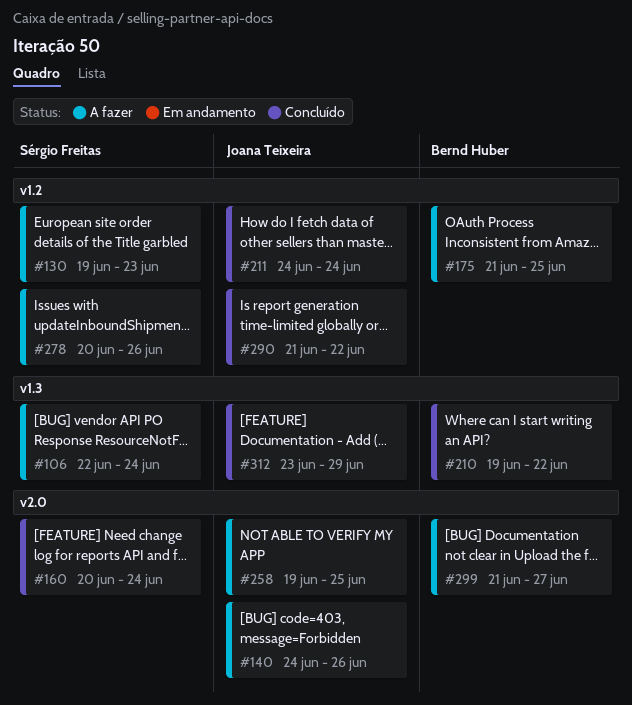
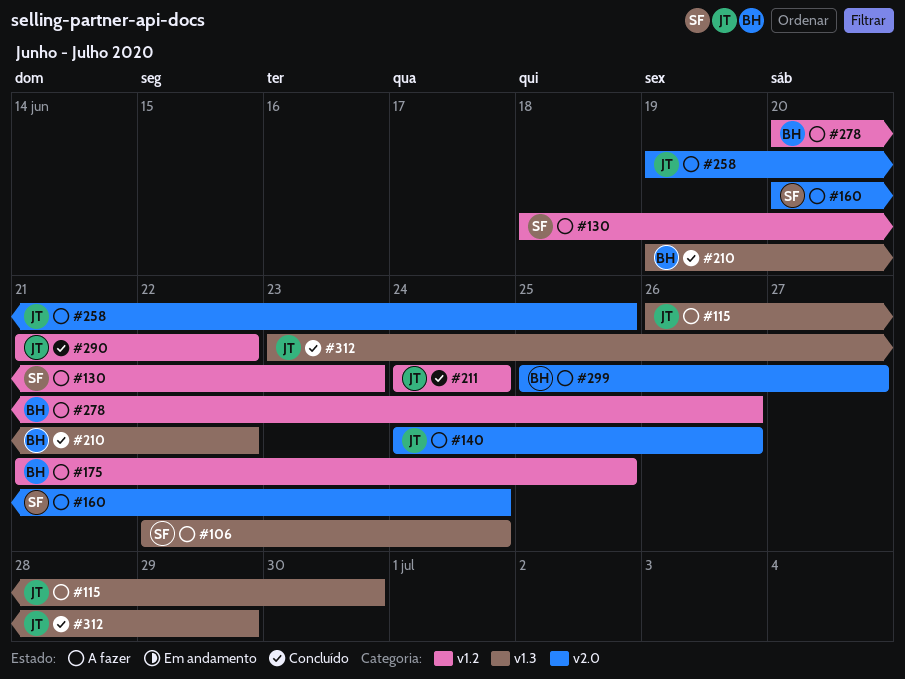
#115: none -> present
#130, start: Jun 19 -> Jun 18
#160, status: Concluído -> A fazer
#278, owner: Sérgio Freitas -> Bernd Huber
#299, start: Jun 21 -> Jun 25

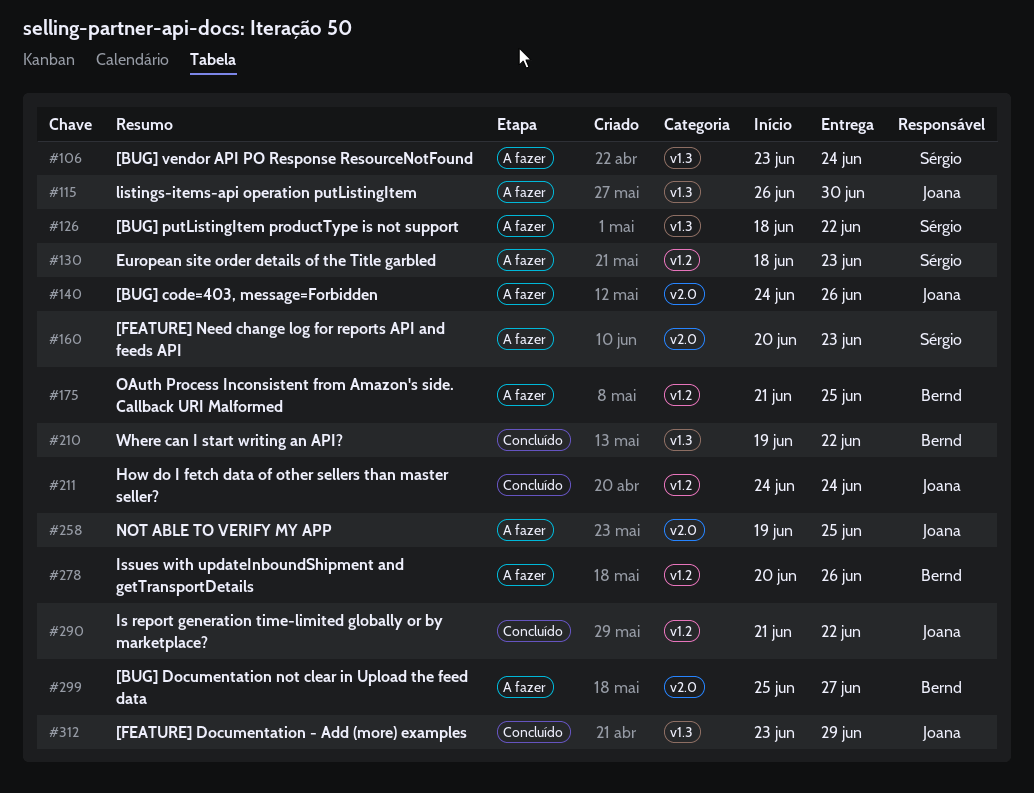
#106, start: Jun 22 -> Jun 23
#126: none -> present
#160, due: Jun 24 -> Jun 23

